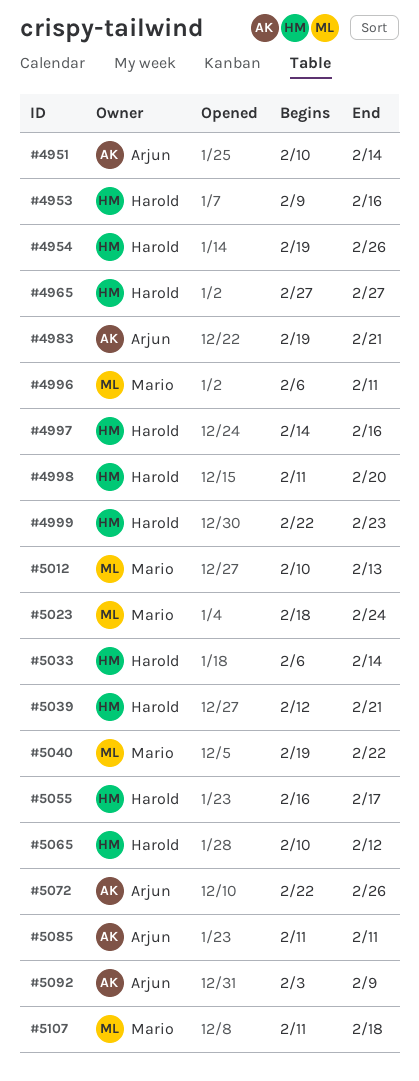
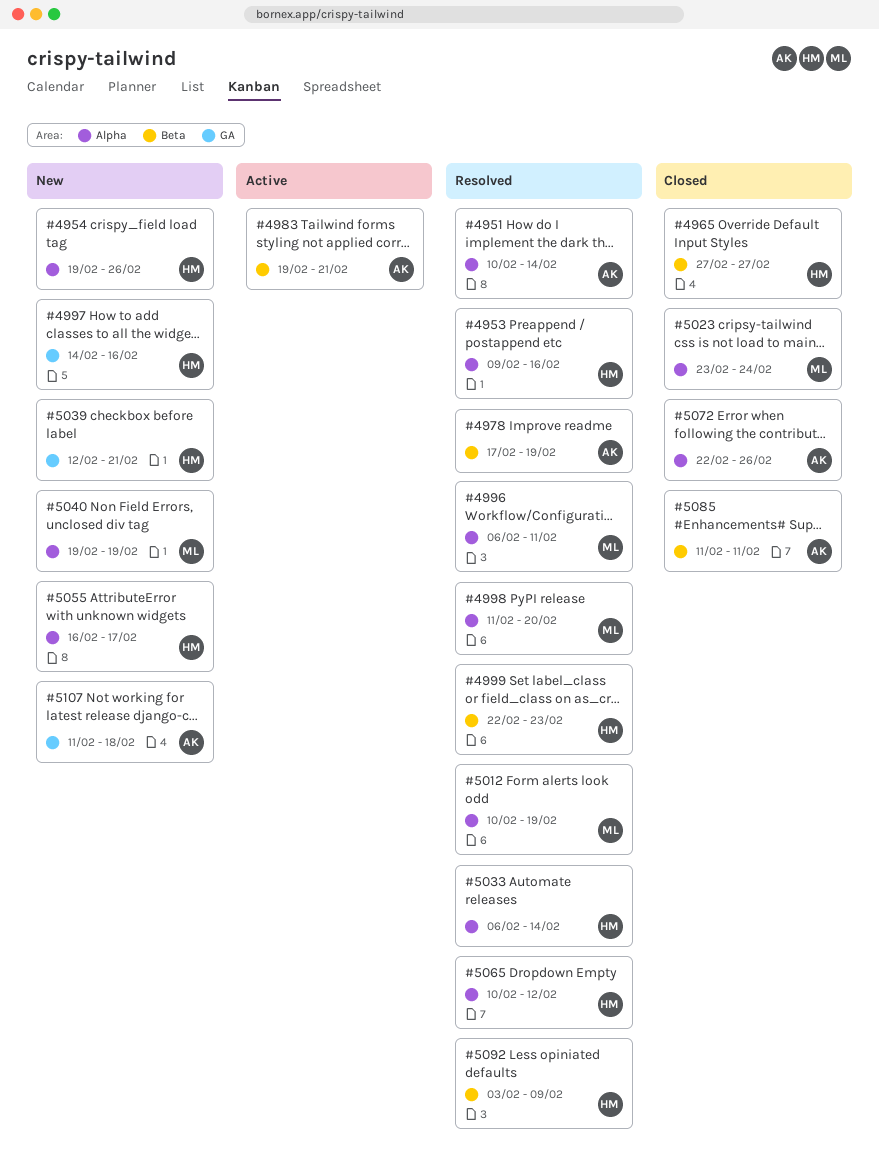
#4978: none -> present
#4998, owner: Harold -> Mario
#5012, due: Feb 13 -> Feb 19
#5023, start: Feb 18 -> Feb 23
#5040, due: Feb 22 -> Feb 19
#5092, owner: Arjun -> Harold
#5107, owner: Mario -> Arjun

